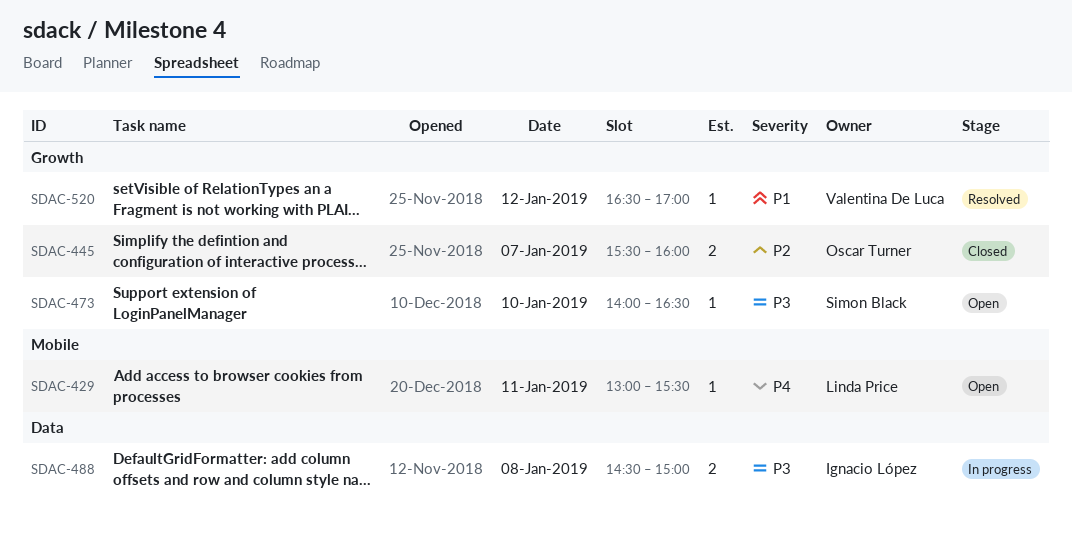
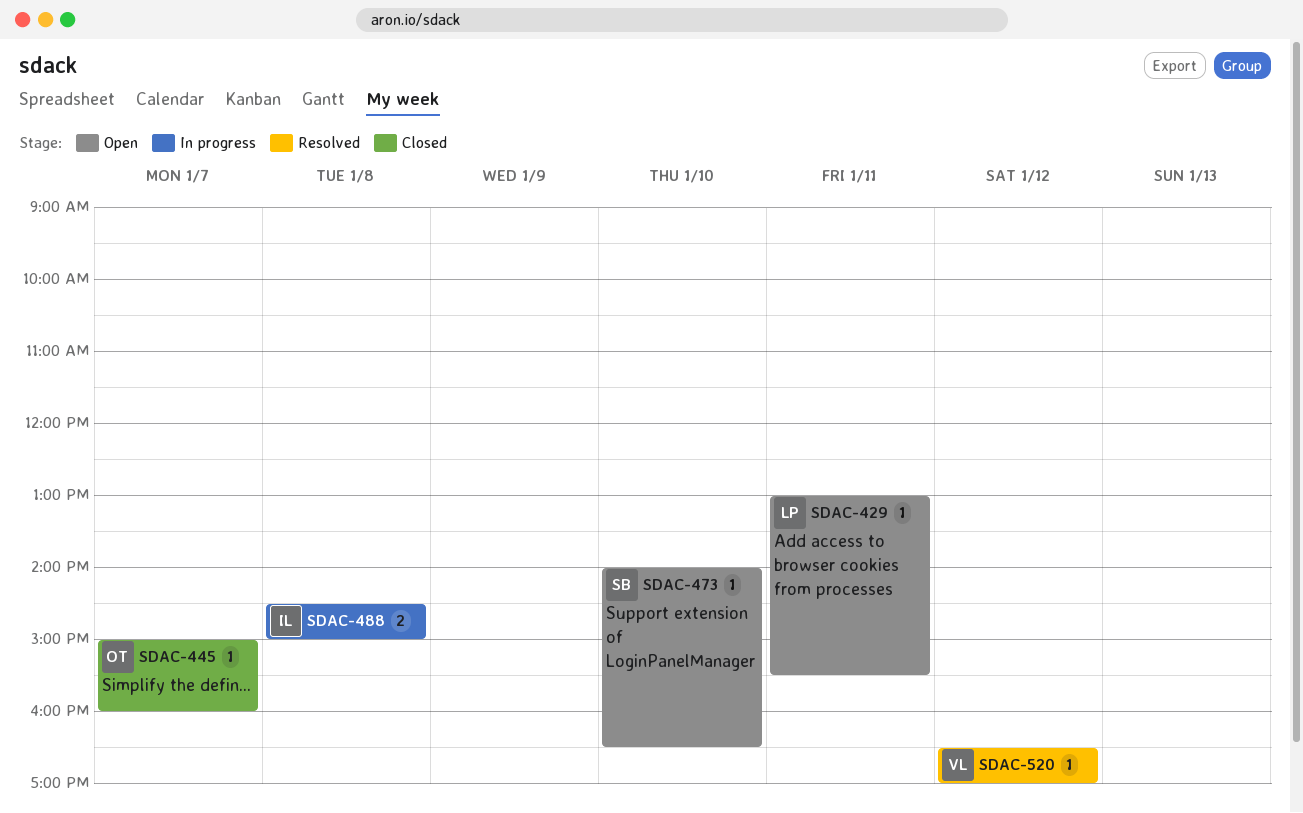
SDAC-445, estimate: 2 -> 1
SDAC-445, begins: 15:30 -> 15:00

